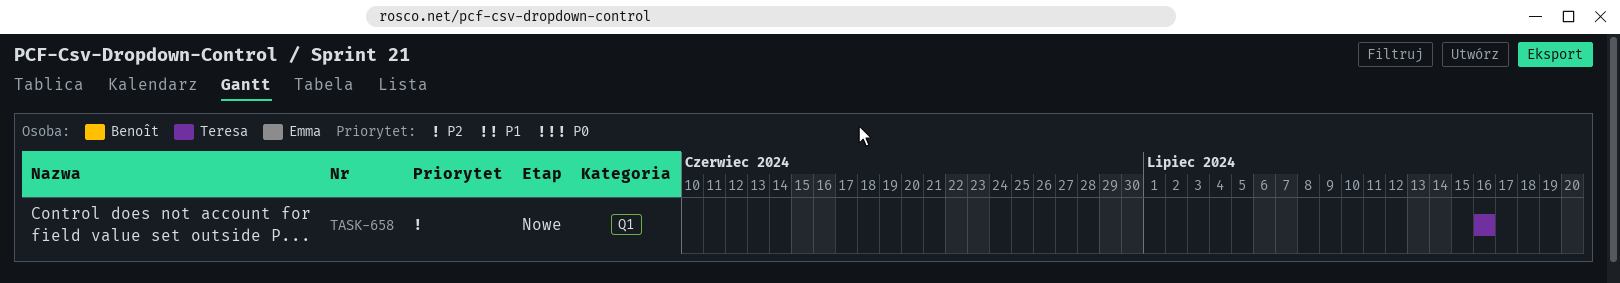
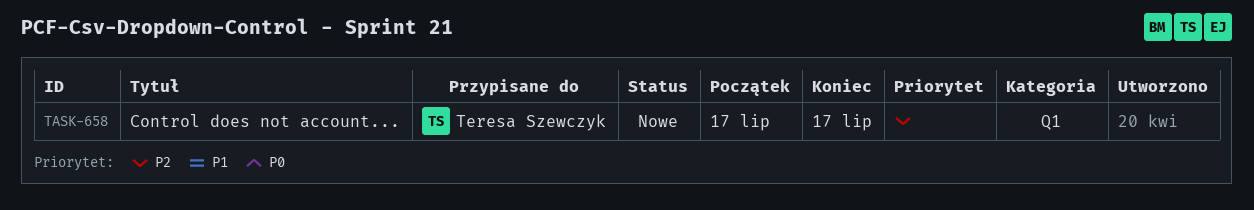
TASK-658, start: Jul 16 -> Jul 17
TASK-658, due: Jul 16 -> Jul 17

